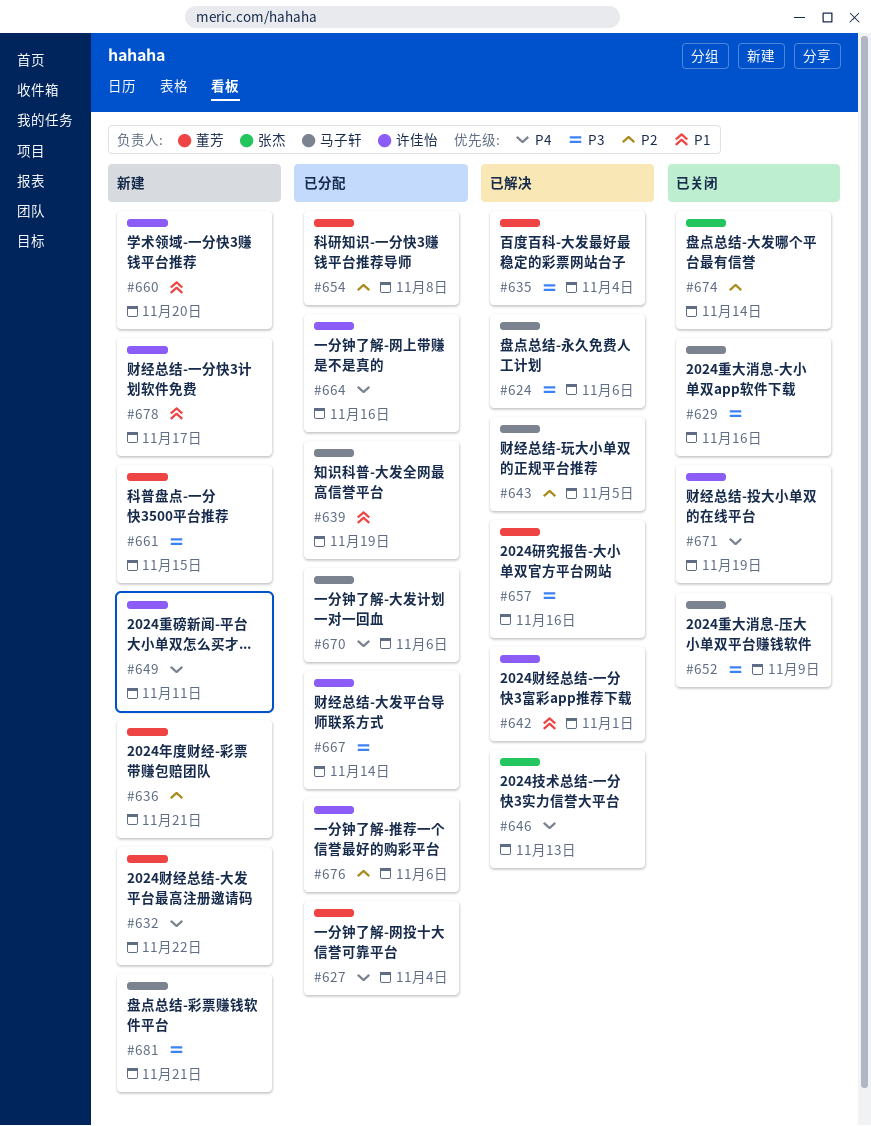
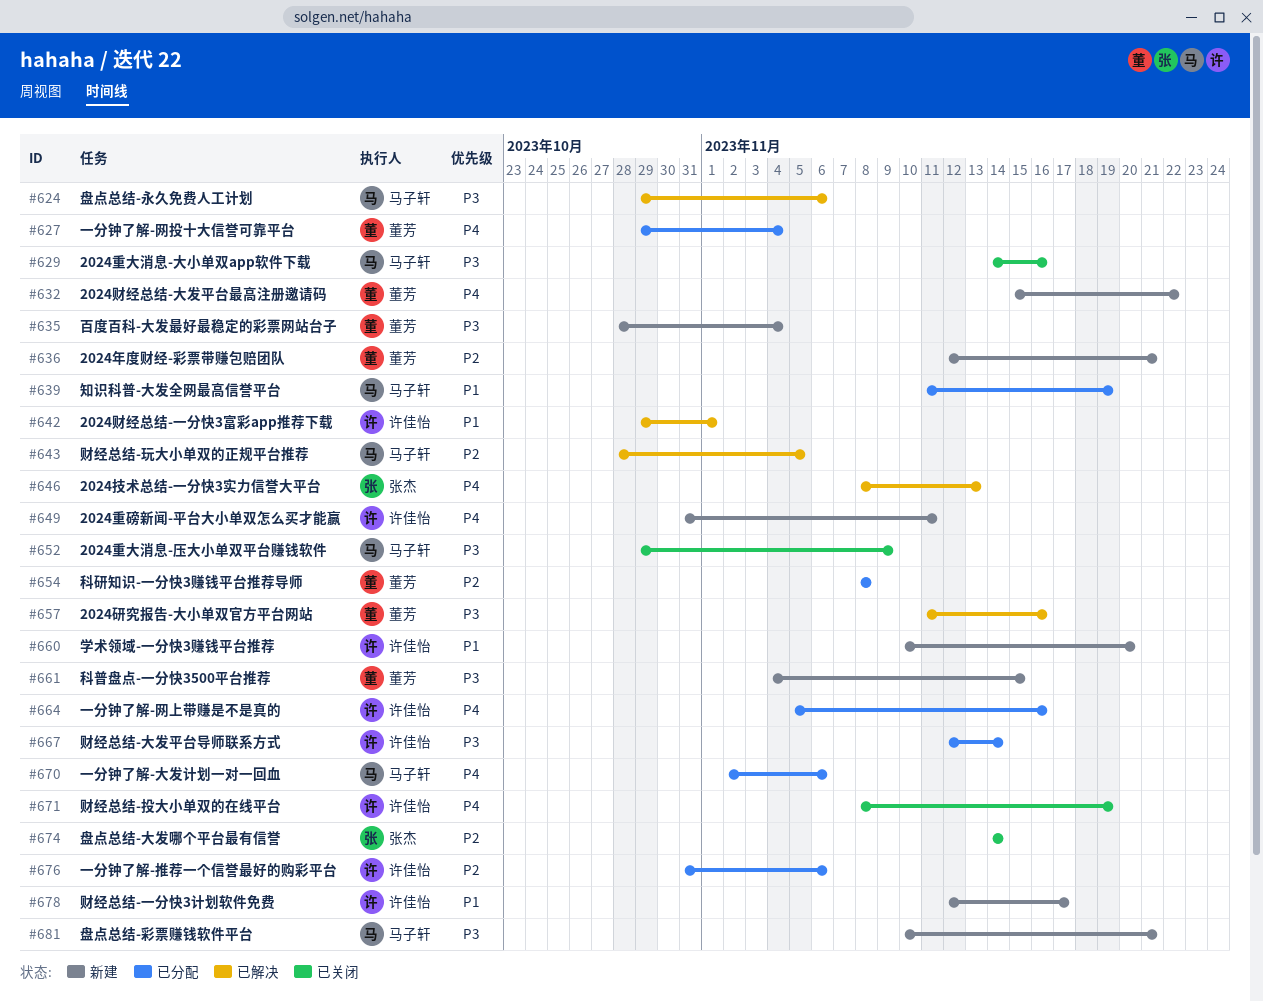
#635, status: 已解决 -> 新建

